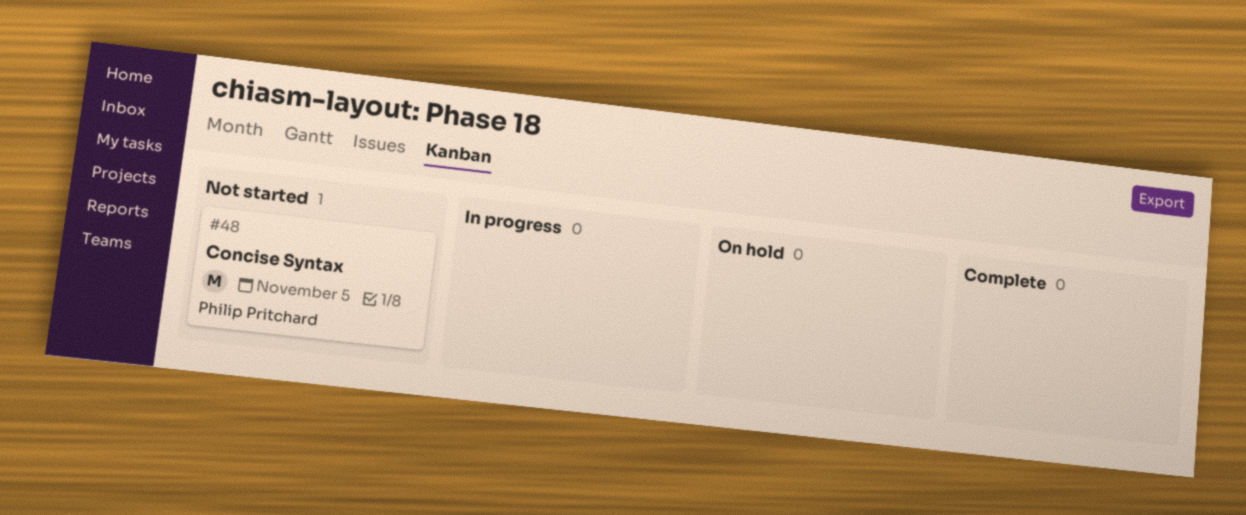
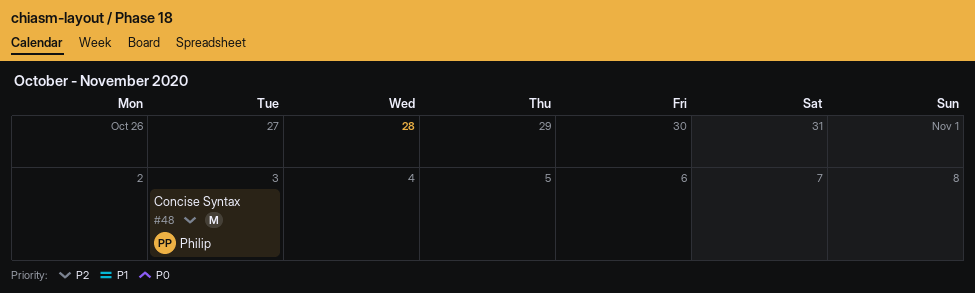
#48, due: Nov 5 -> Nov 3

